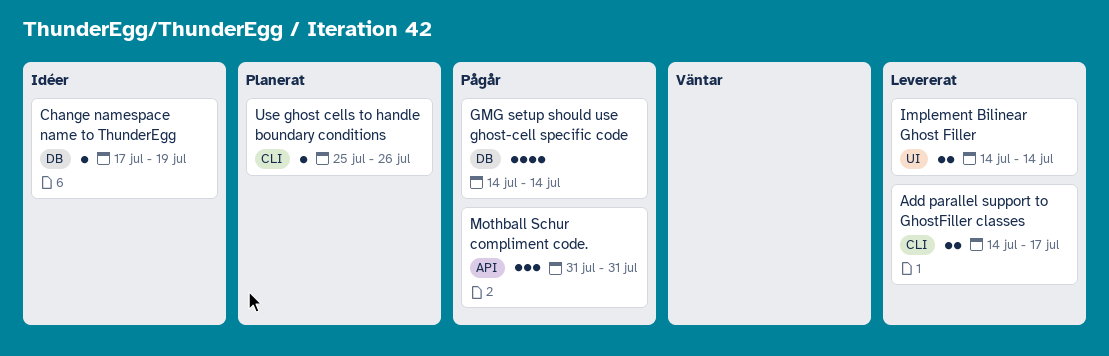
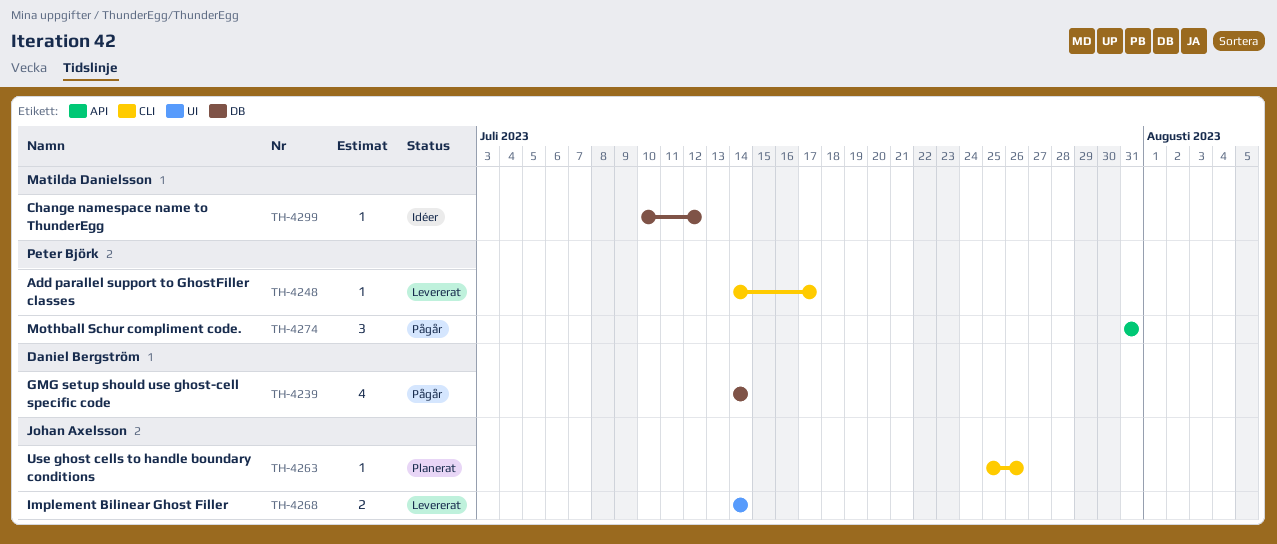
Add parallel support to GhostFiller classes, estimate: 2 -> 1
Change namespace name to ThunderEgg, start: Jul 17 -> Jul 10
Change namespace name to ThunderEgg, due: Jul 19 -> Jul 12

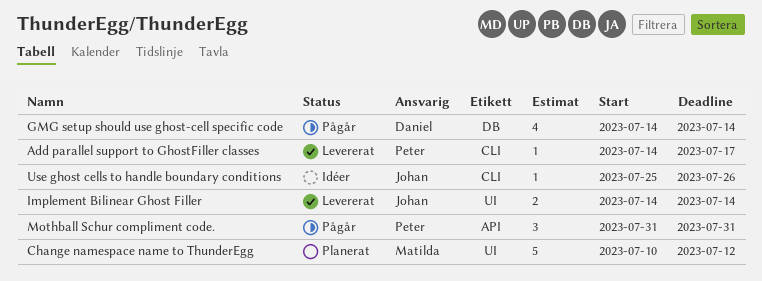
Change namespace name to ThunderEgg, status: Idéer -> Planerat
Change namespace name to ThunderEgg, label: DB -> UI
Change namespace name to ThunderEgg, estimate: 1 -> 5
Use ghost cells to handle boundary conditions, status: Planerat -> Idéer

